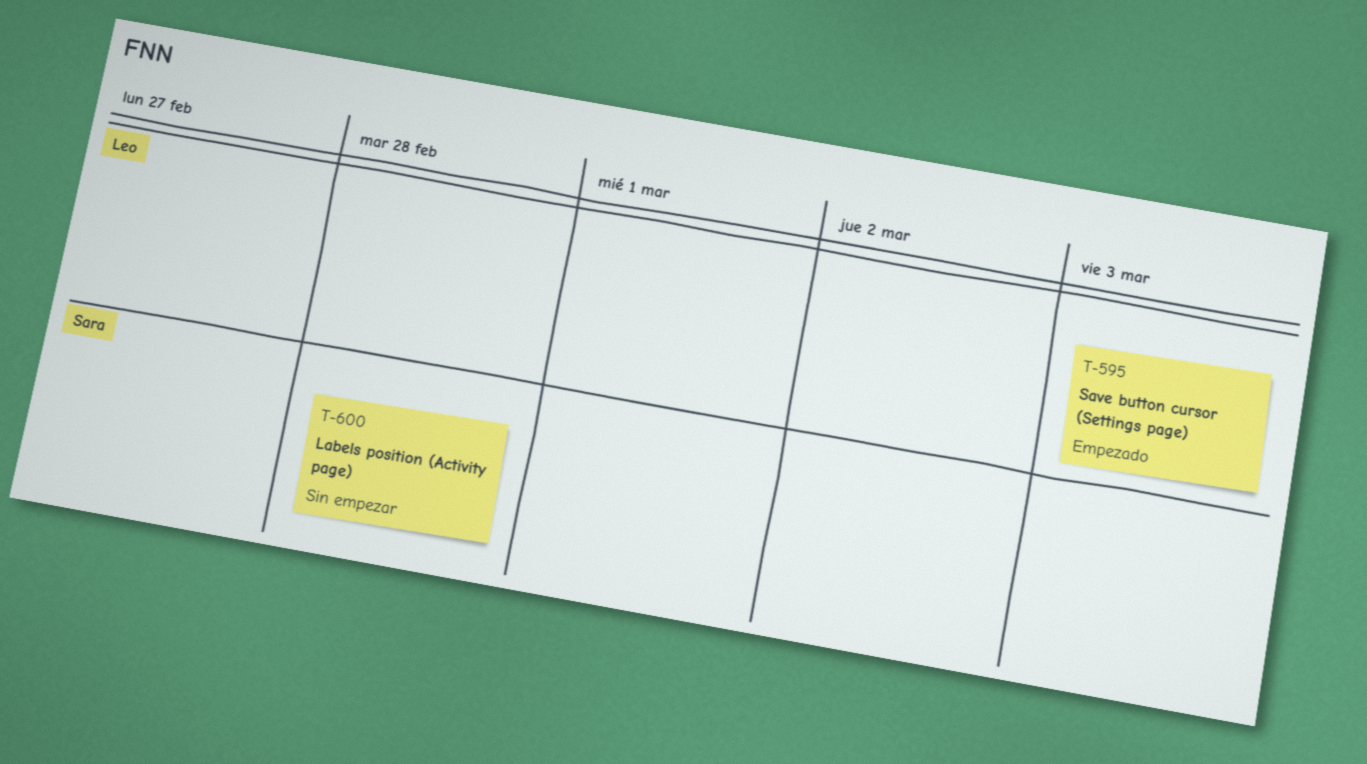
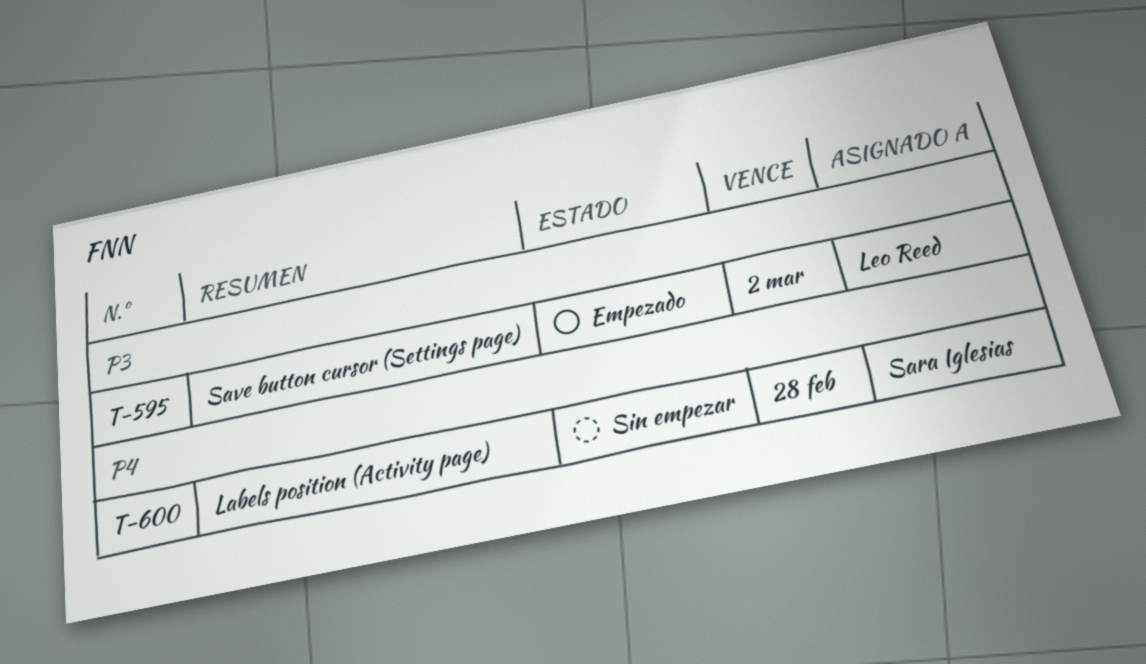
T-595, due: Mar 3 -> Mar 2

